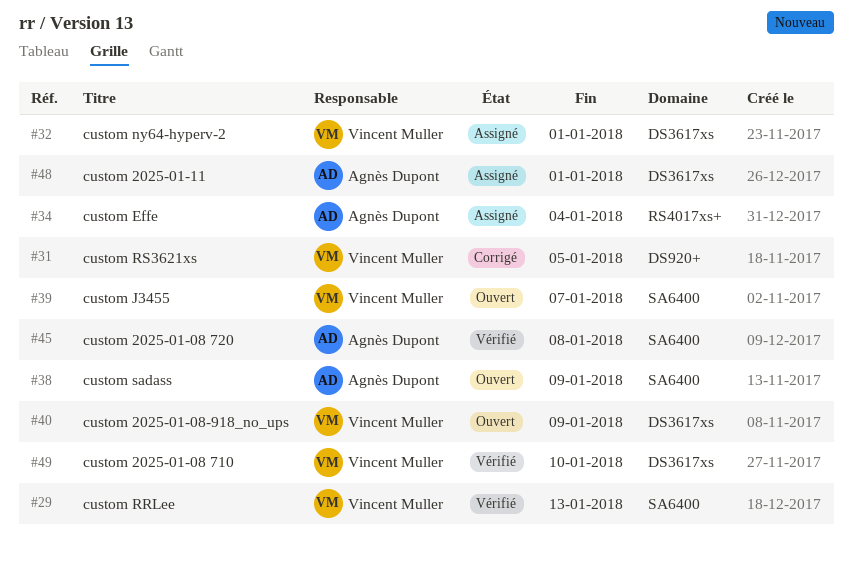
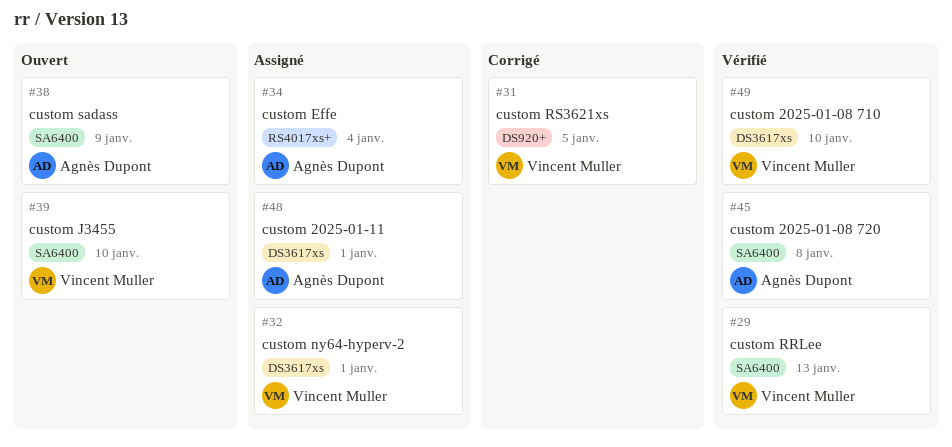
#39, due: Jan 7 -> Jan 10
#40: present -> none

